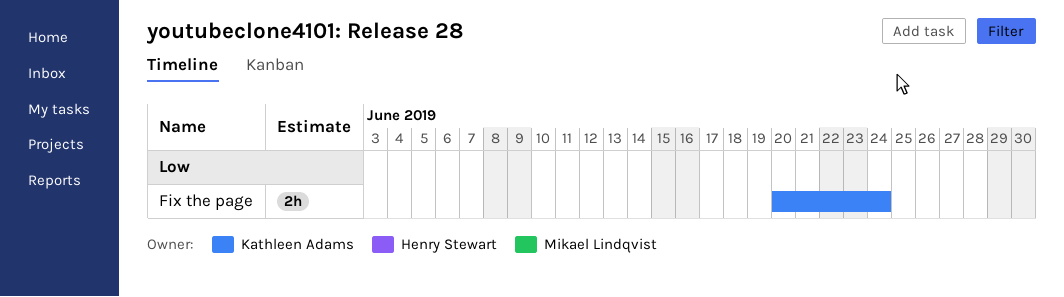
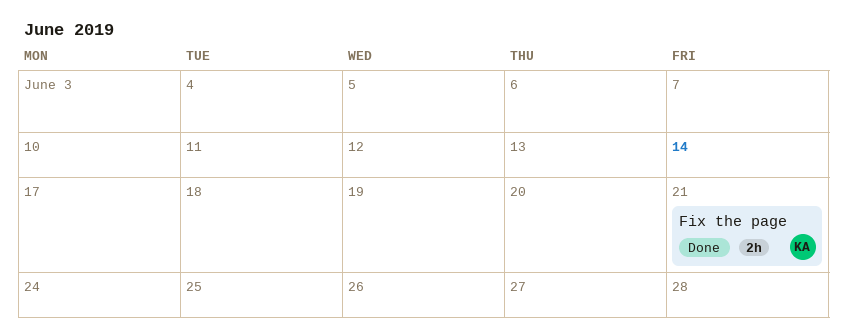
Fix the page, due: Jun 24 -> Jun 21

